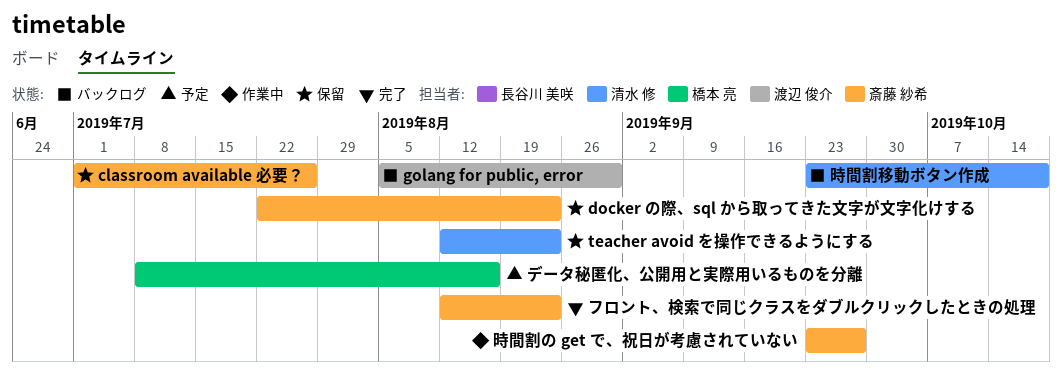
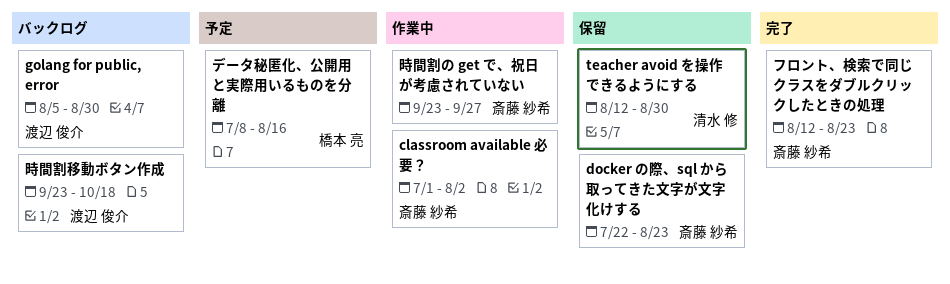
classroom available 必要？, status: 保留 -> 作業中
classroom available 必要？, due: Jul 26 -> Aug 2
teacher avoid を操作できるようにする, due: Aug 23 -> Aug 30
時間割移動ボタン作成, owner: 清水 修 -> 渡辺 俊介

